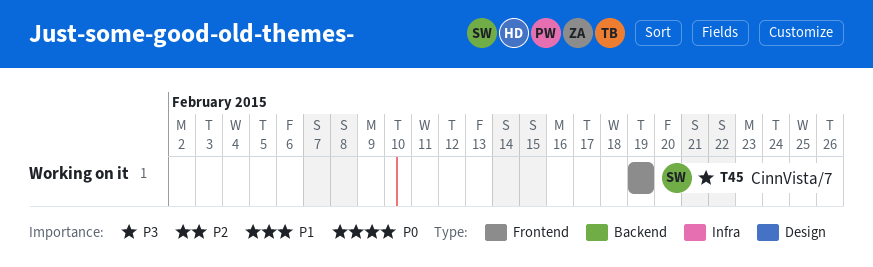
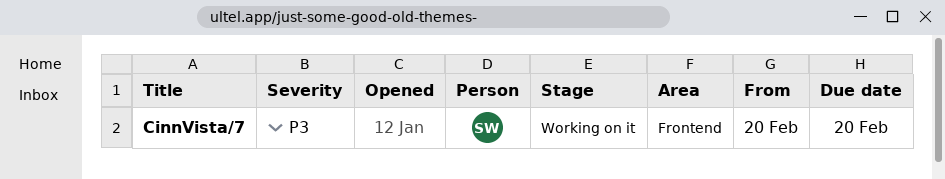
CinnVista/7, start: Feb 19 -> Feb 20
CinnVista/7, due: Feb 19 -> Feb 20

